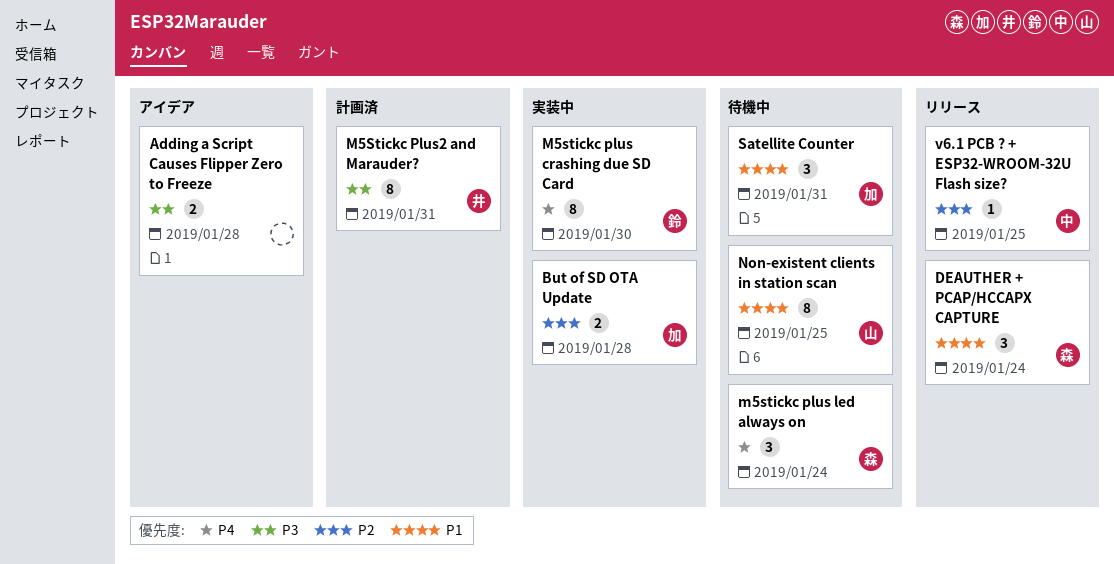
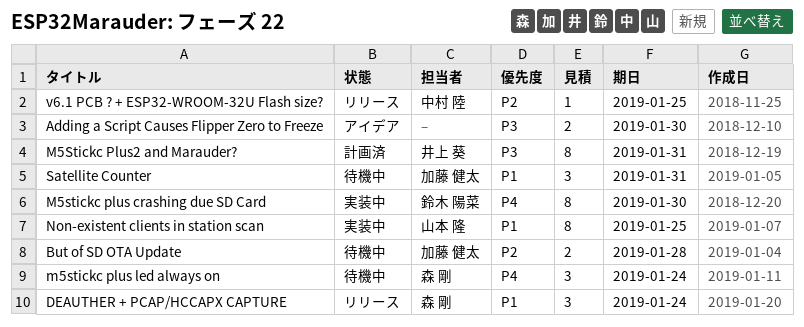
Adding a Script Causes Flipper Zero to Freeze, due: Jan 28 -> Jan 30
But of SD OTA Update, status: 実装中 -> 待機中
Non-existent clients in station scan, status: 待機中 -> 実装中

